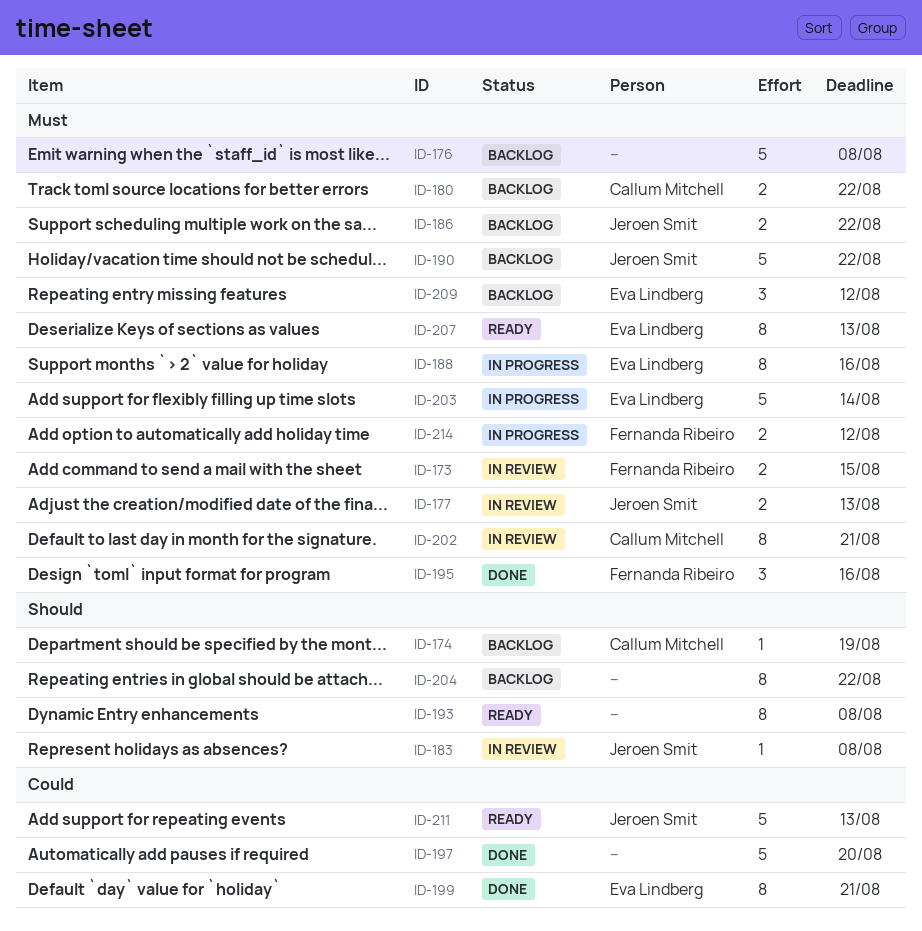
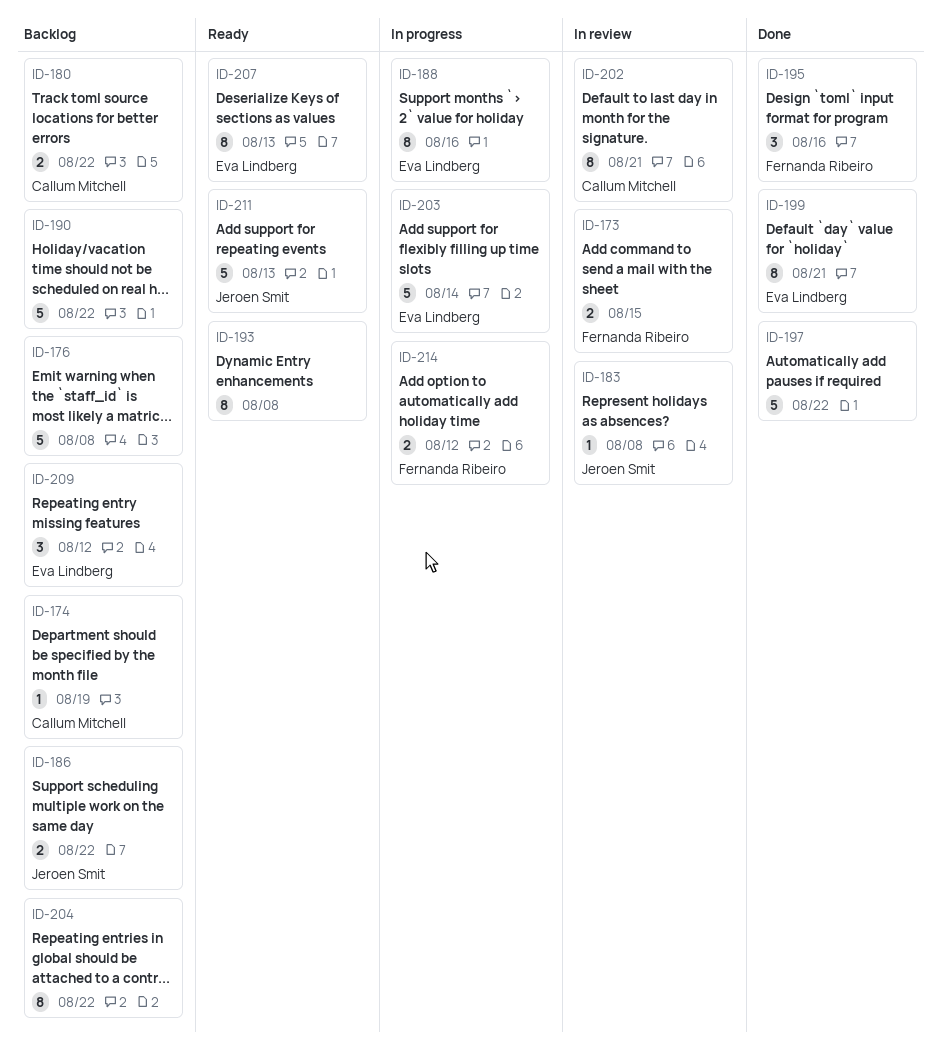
ID-177: present -> none
ID-190, owner: Jeroen Smit -> none
ID-197, due: Aug 20 -> Aug 22

